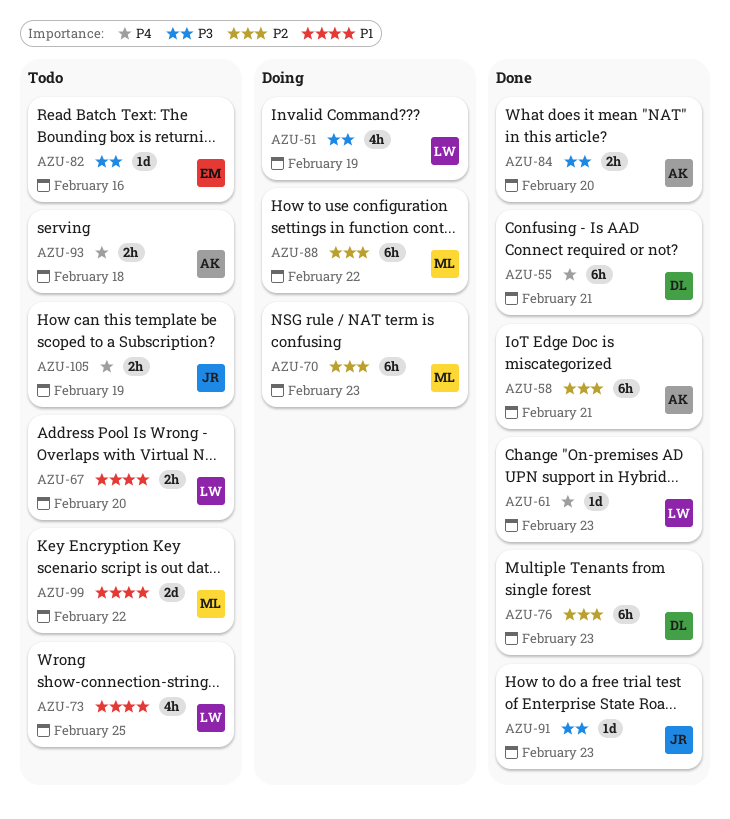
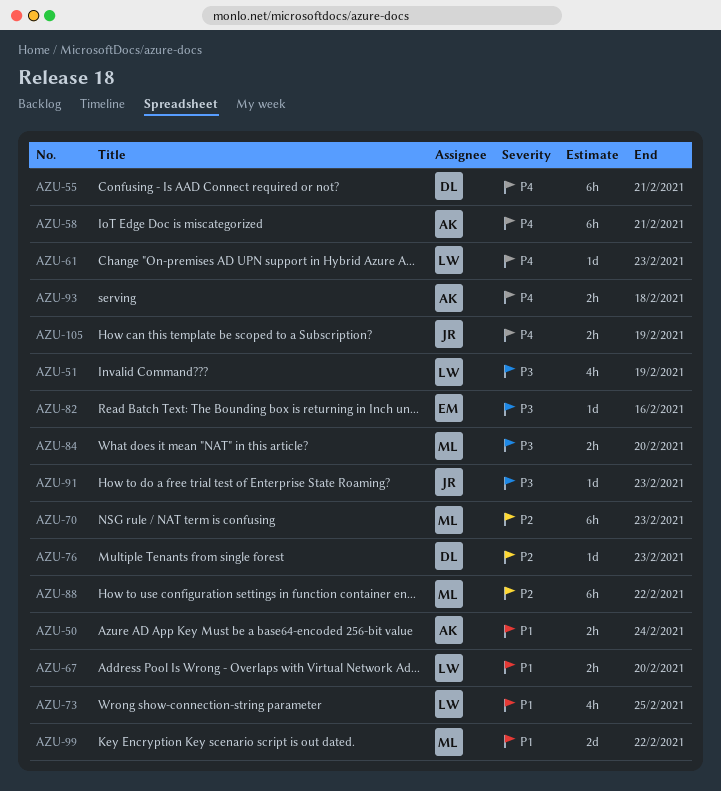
AZU-50: none -> present
AZU-58, priority: P2 -> P4
AZU-76, estimate: 6h -> 1d
AZU-84, owner: AK -> ML

